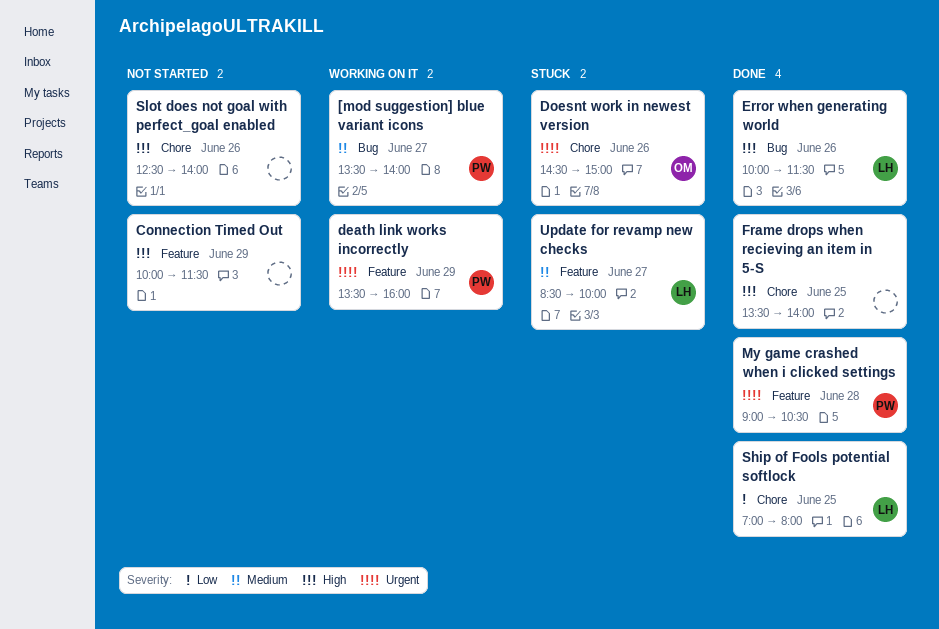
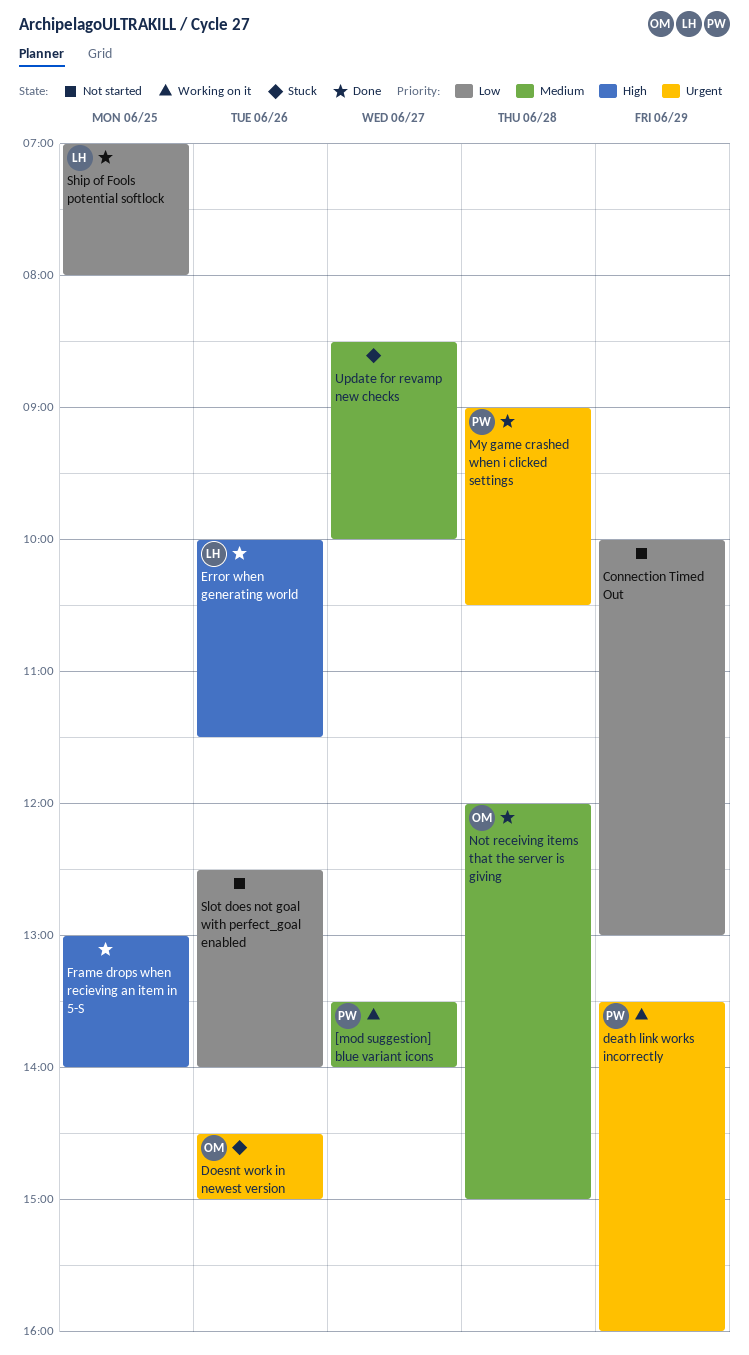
Connection Timed Out, priority: High -> Low
Connection Timed Out, ends: 11:30 -> 13:00
Frame drops when recieving an item in 5-S, begins: 13:30 -> 13:00
Not receiving items that the server is giving: none -> present
Slot does not goal with perfect_goal enabled, priority: High -> Low
Update for revamp new checks, owner: LH -> none

